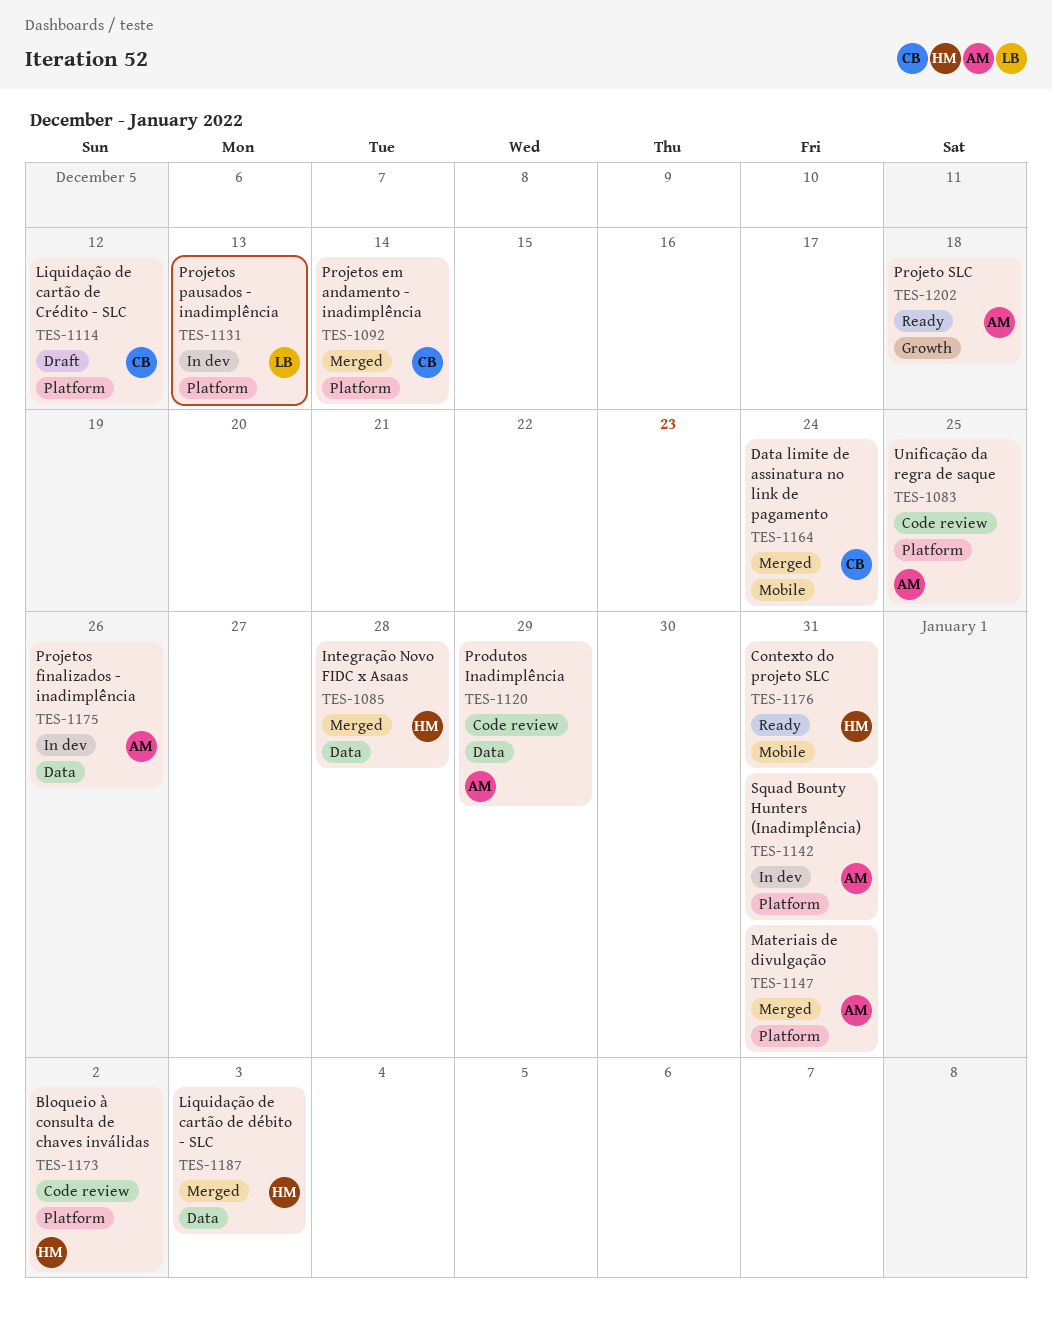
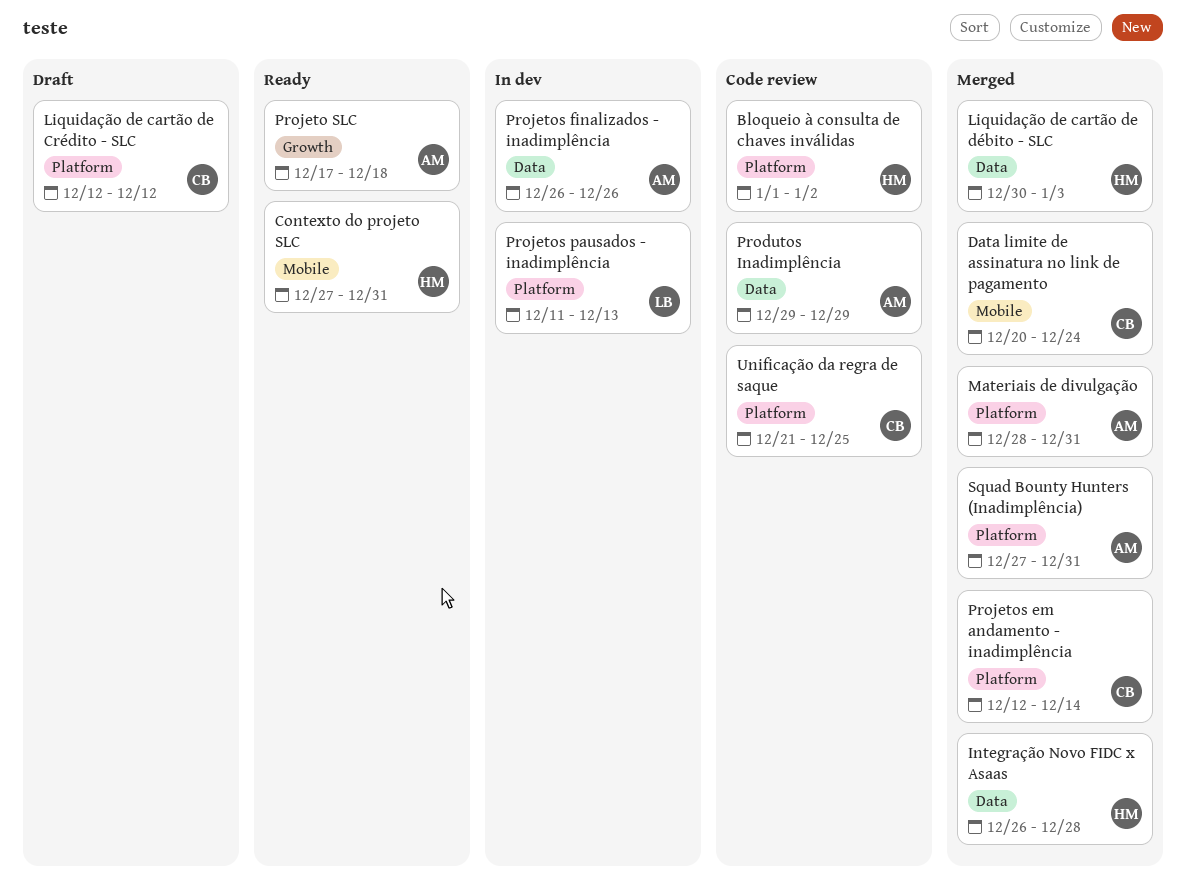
Squad Bounty Hunters (Inadimplência), status: In dev -> Merged
Unificação da regra de saque, owner: AM -> CB

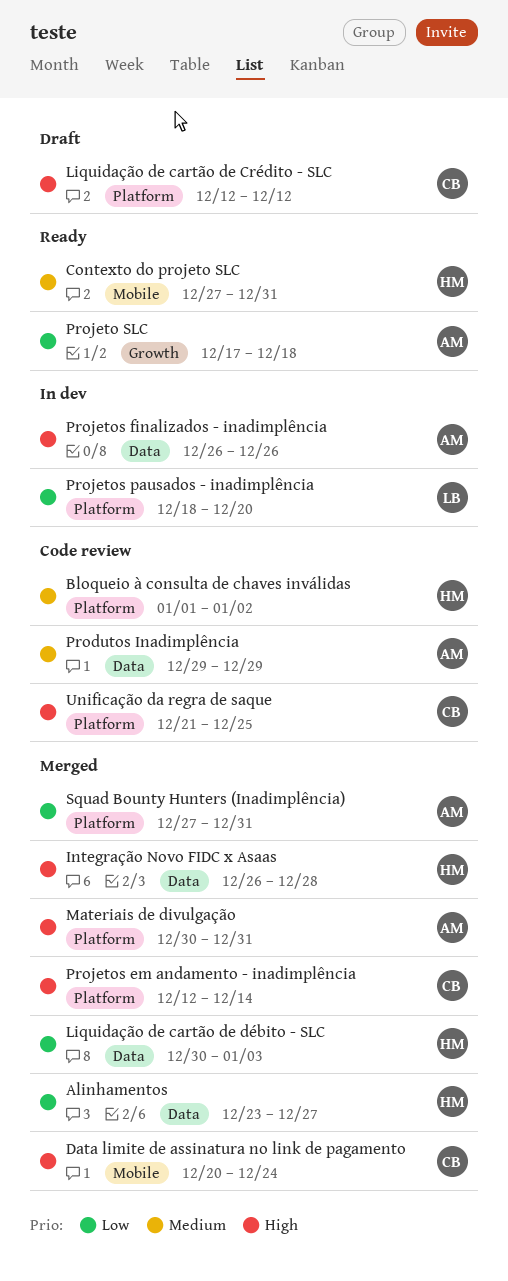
Alinhamentos: none -> present
Materiais de divulgação, start: Dec 28 -> Dec 30
Projetos pausados - inadimplência, start: Dec 11 -> Dec 18
Projetos pausados - inadimplência, due: Dec 13 -> Dec 20

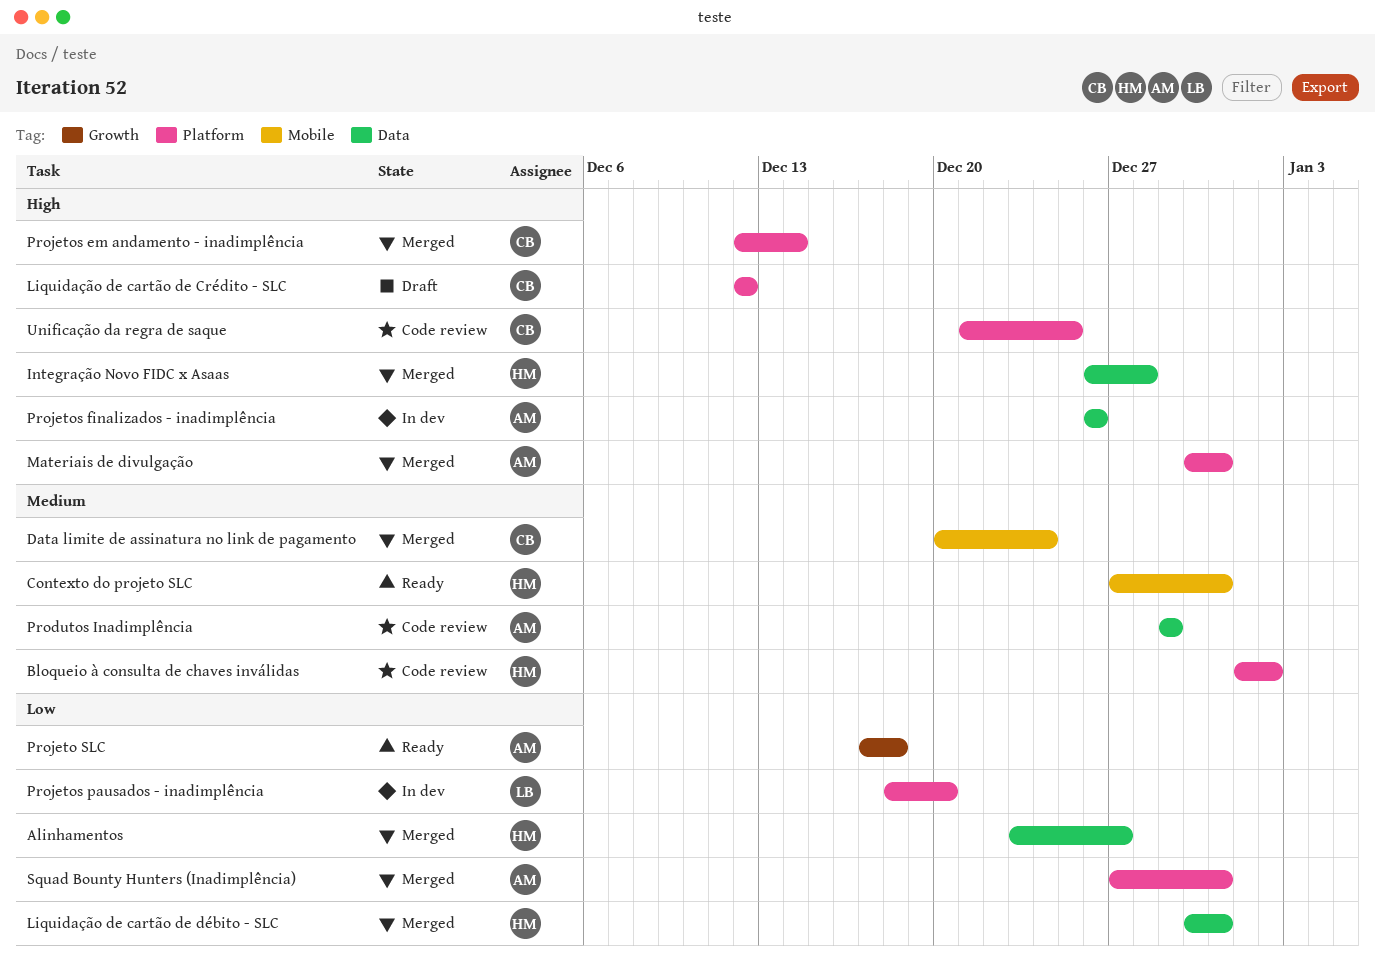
Data limite de assinatura no link de pagamento, priority: High -> Medium
Liquidação de cartão de débito - SLC, due: Jan 3 -> Dec 31

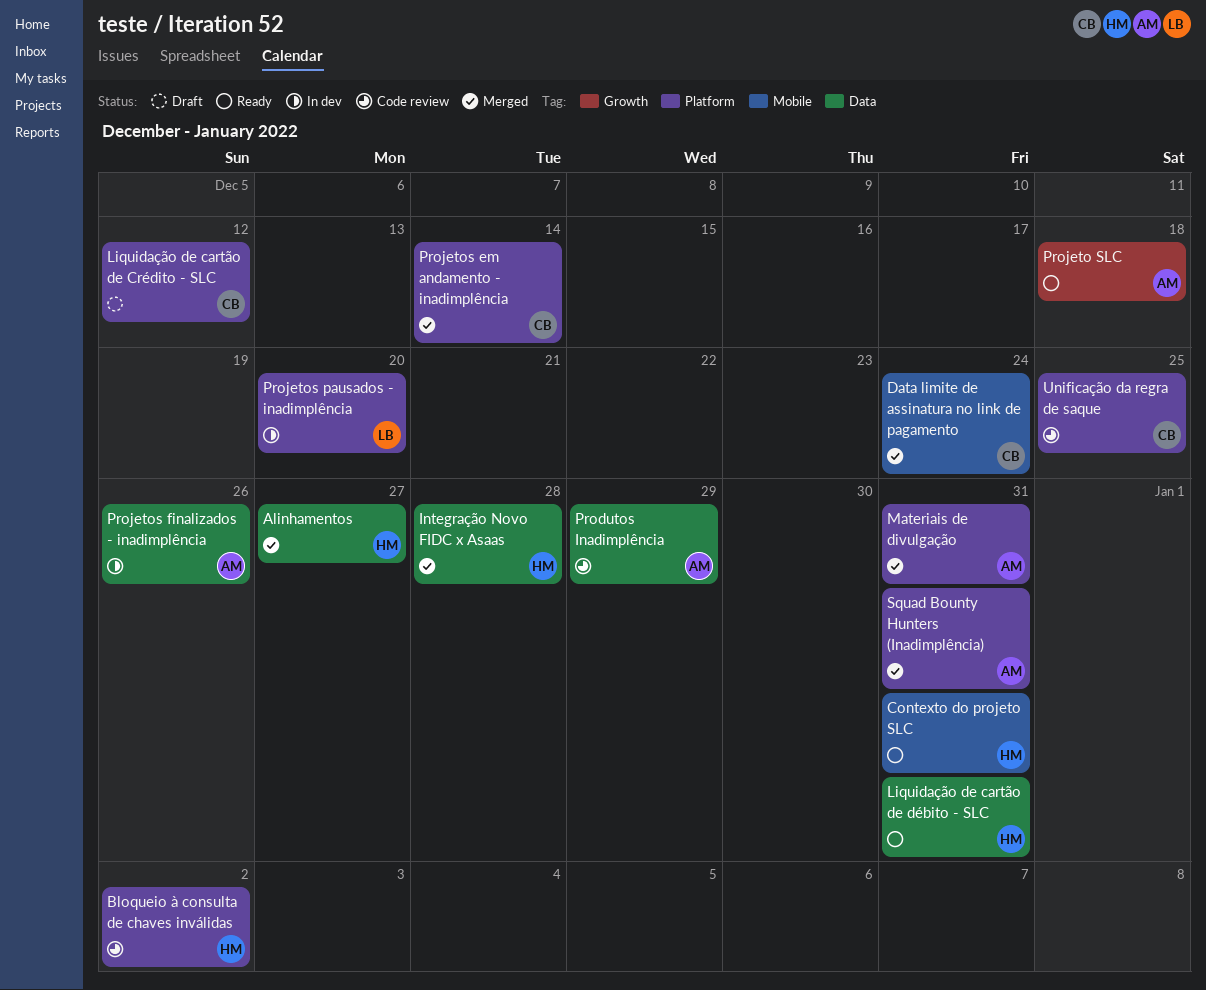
Liquidação de cartão de débito - SLC, status: Merged -> Ready

